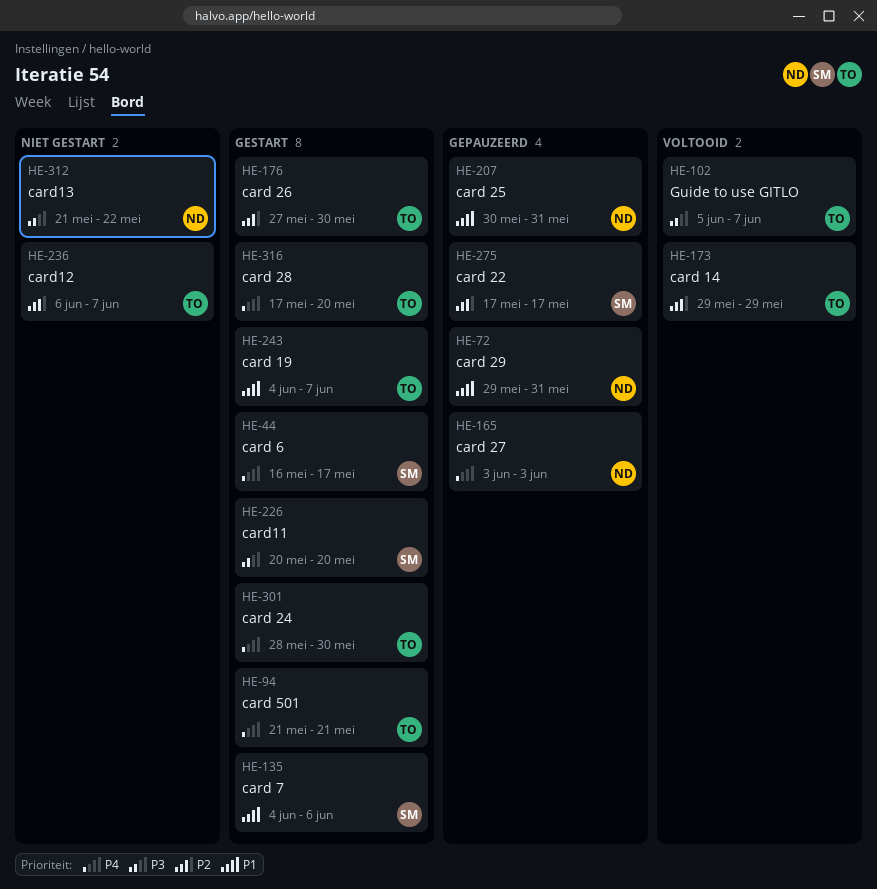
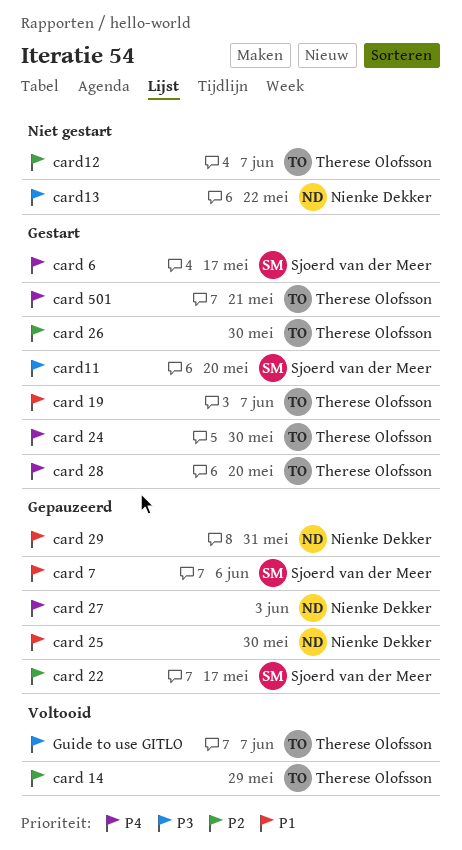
card 25, due: May 31 -> May 30
card 7, status: Gestart -> Gepauzeerd

